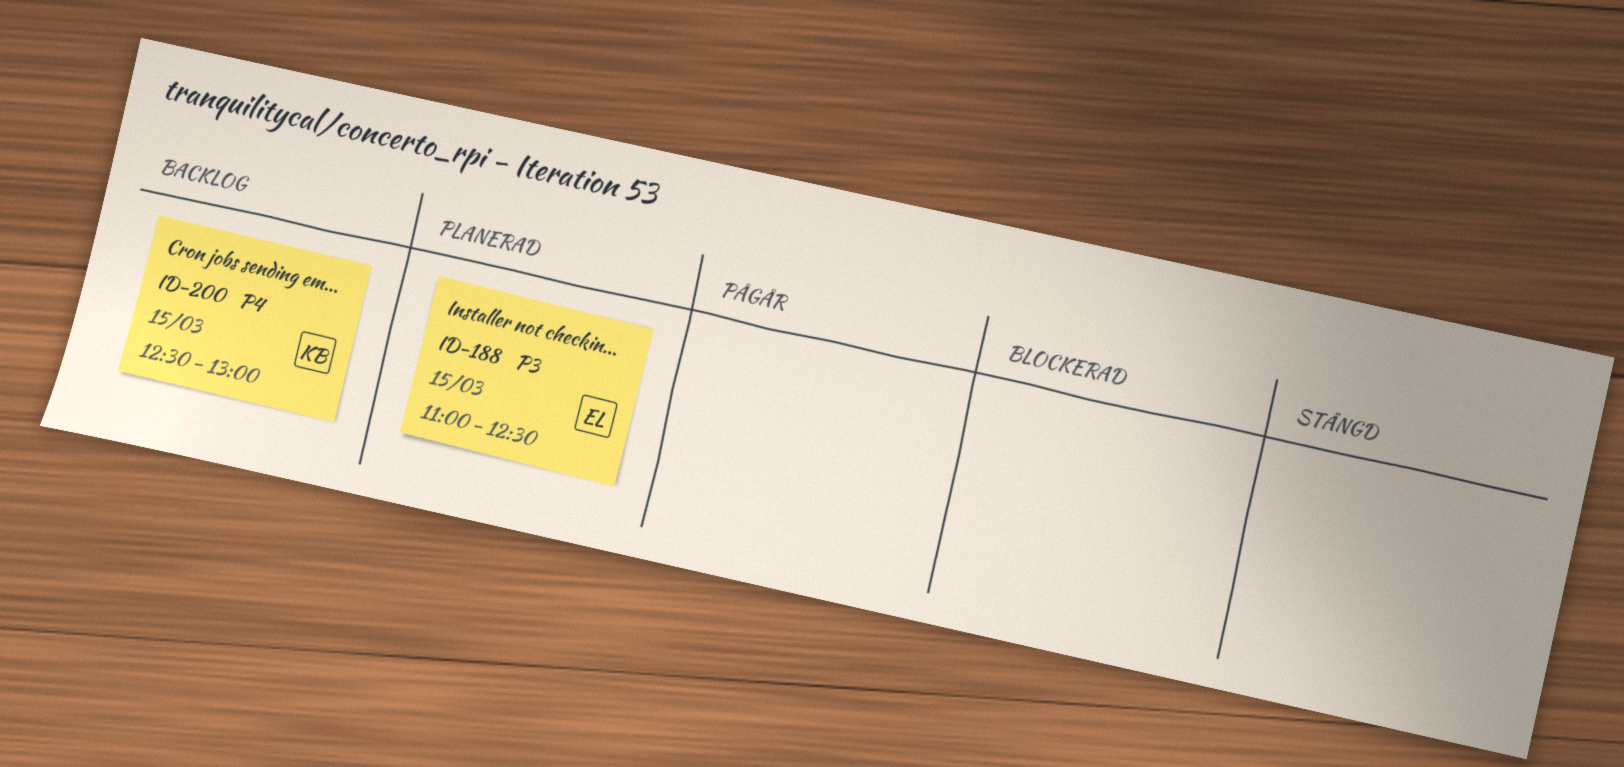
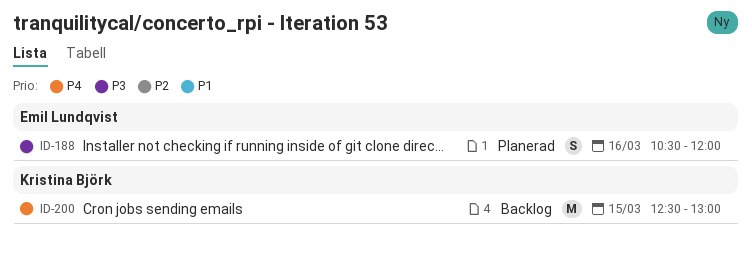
ID-188, day: Mar 15 -> Mar 16
ID-188, begins: 11:00 -> 10:30
ID-188, ends: 12:30 -> 12:00

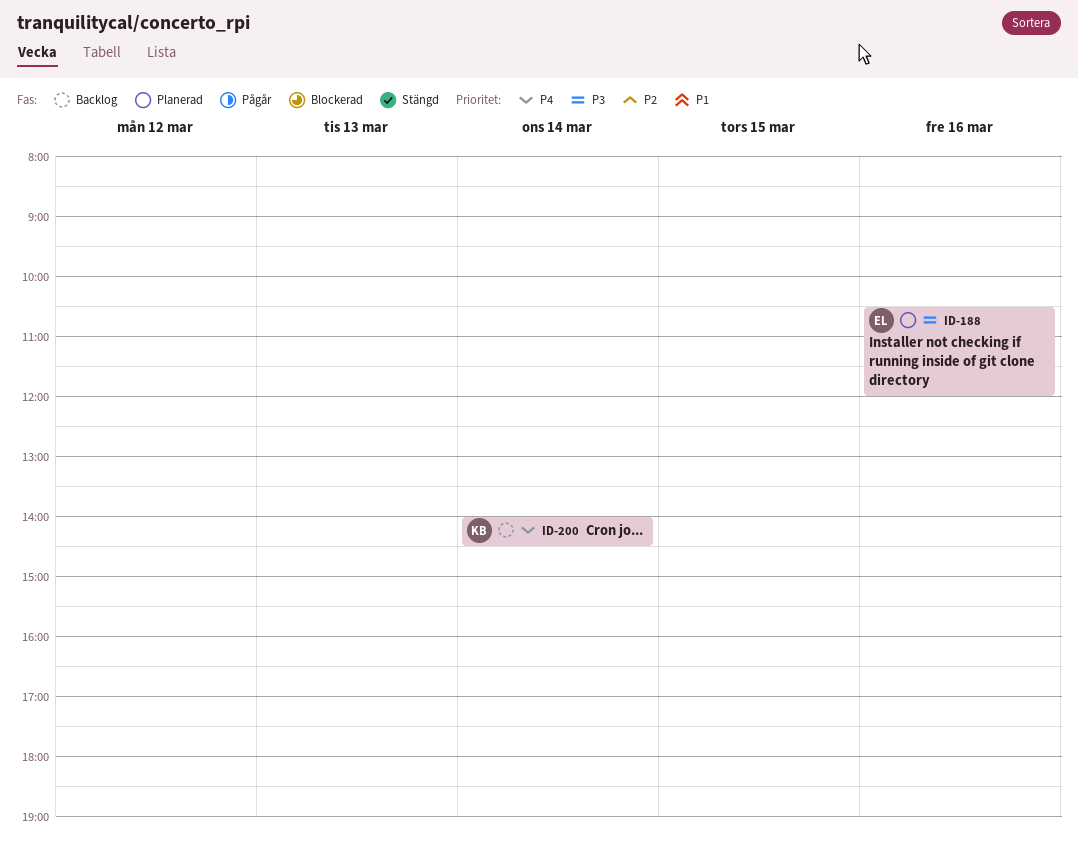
ID-200, day: Mar 15 -> Mar 14
ID-200, begins: 12:30 -> 14:00
ID-200, ends: 13:00 -> 14:30

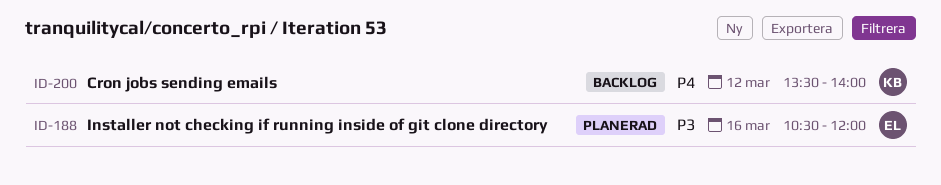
ID-200, day: Mar 14 -> Mar 12
ID-200, begins: 14:00 -> 13:30
ID-200, ends: 14:30 -> 14:00

